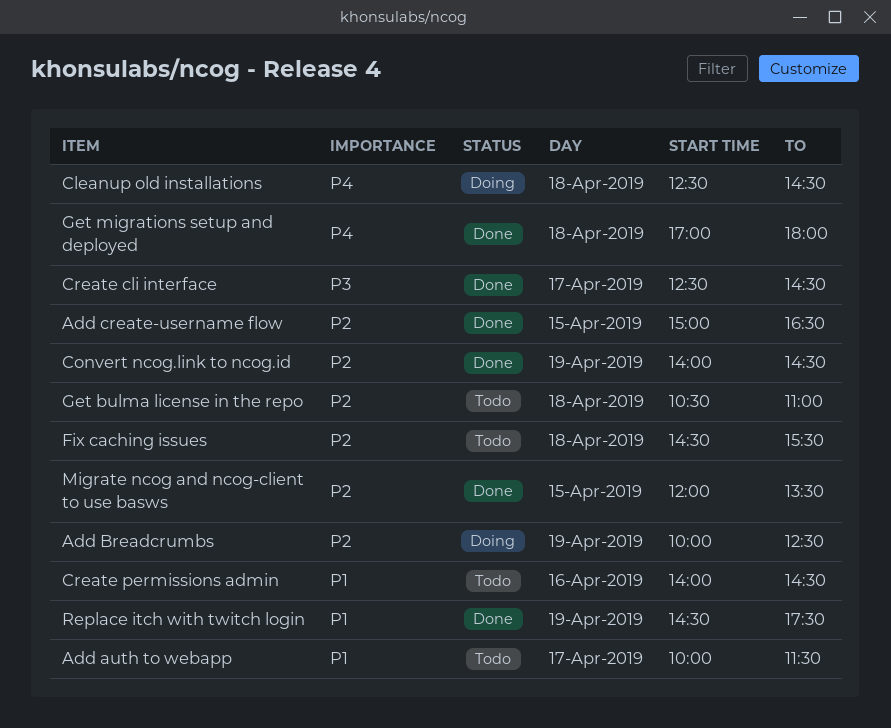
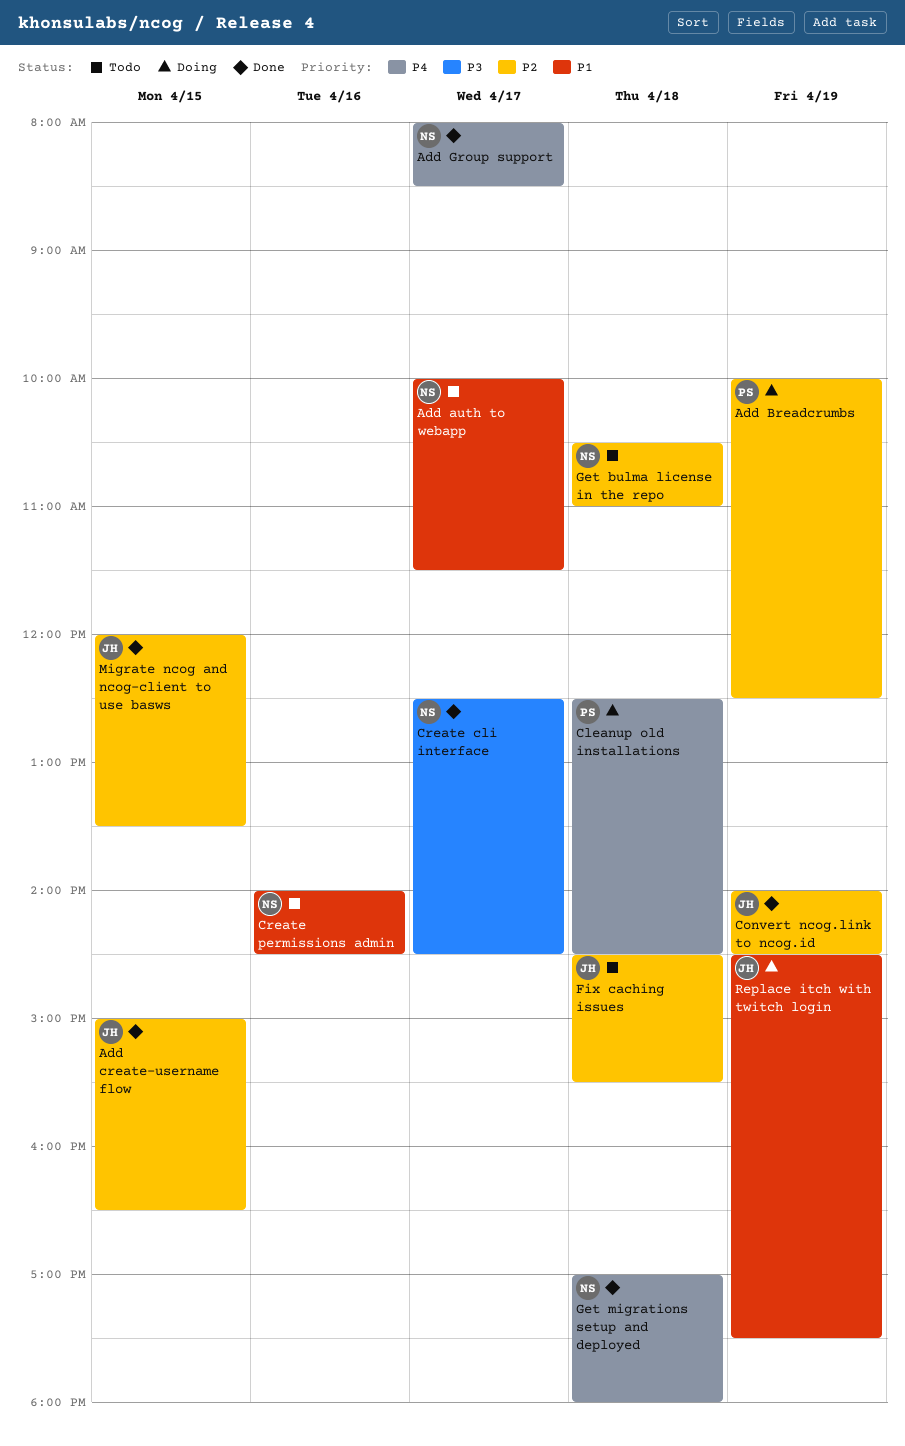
Add Group support: none -> present
Replace itch with twitch login, status: Done -> Doing

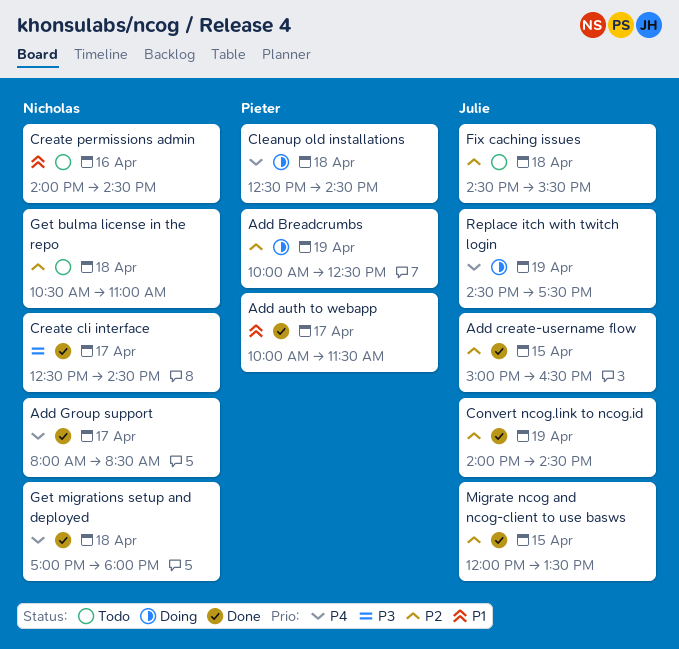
Add auth to webapp, status: Todo -> Done
Add auth to webapp, owner: Nicholas -> Pieter
Replace itch with twitch login, priority: P1 -> P4

